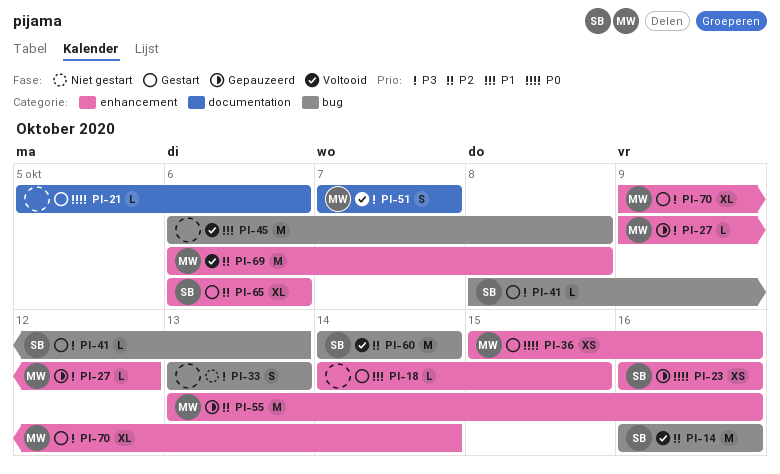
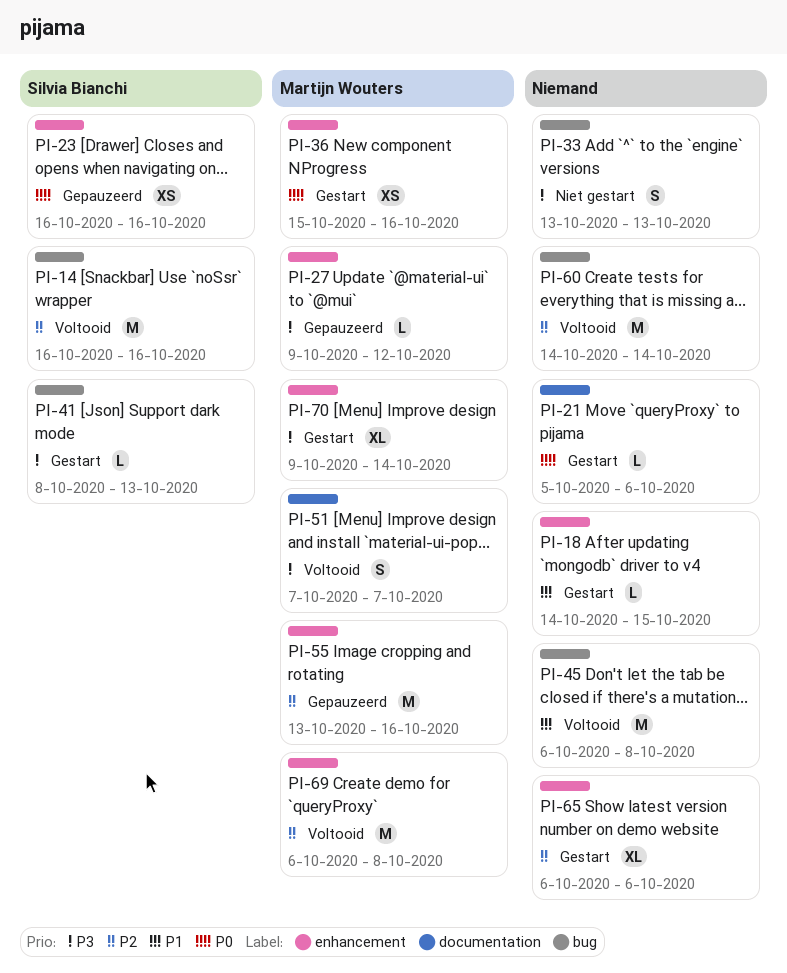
PI-60, owner: Silvia Bianchi -> none
PI-65, owner: Silvia Bianchi -> none

